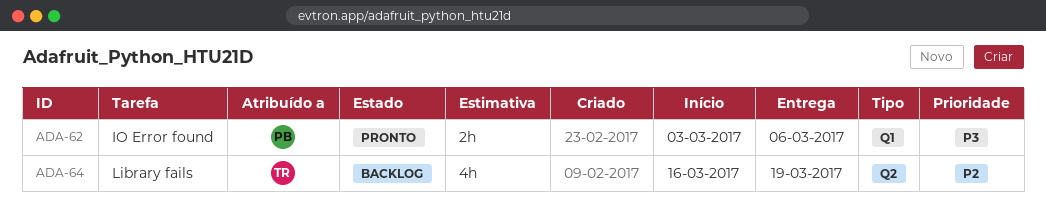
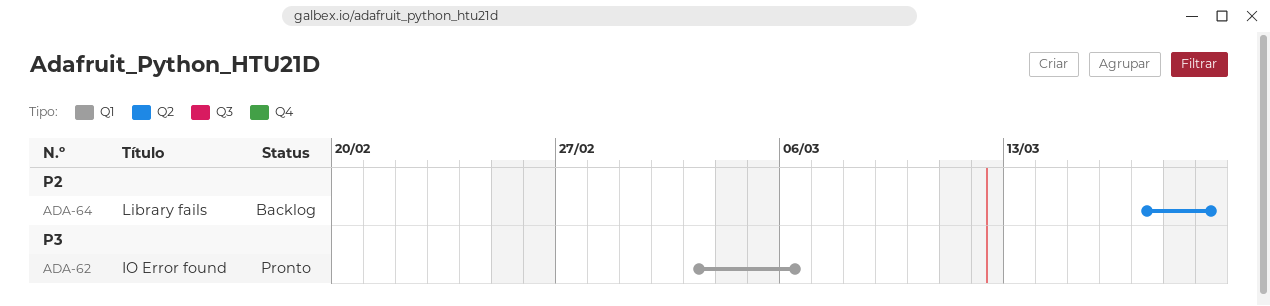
ADA-64, start: Mar 16 -> Mar 17

